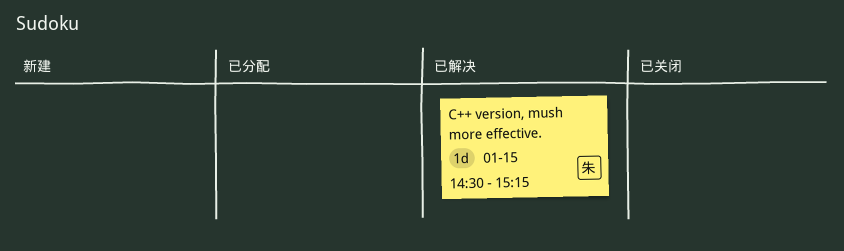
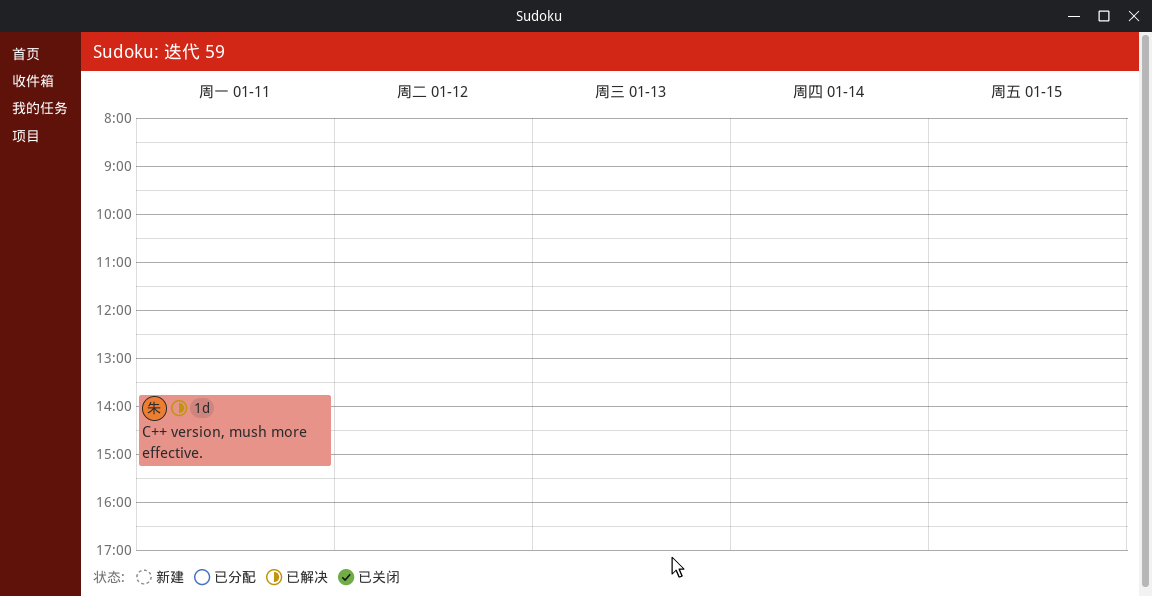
C++ version, mush more effective., day: Jan 15 -> Jan 11
C++ version, mush more effective., begins: 14:30 -> 13:45

